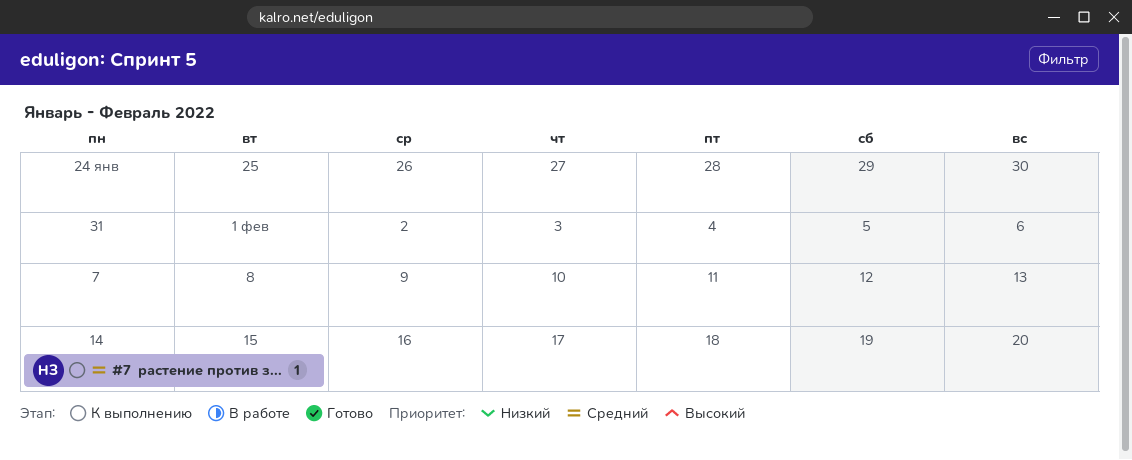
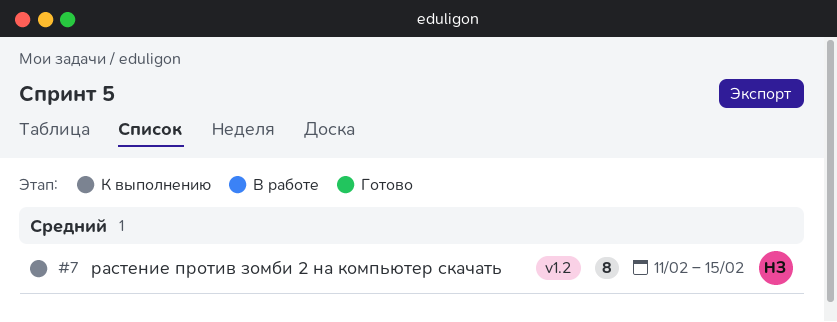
#7, estimate: 1 -> 8
#7, start: Feb 14 -> Feb 11

